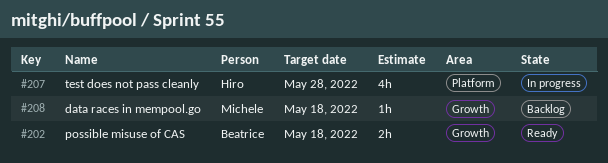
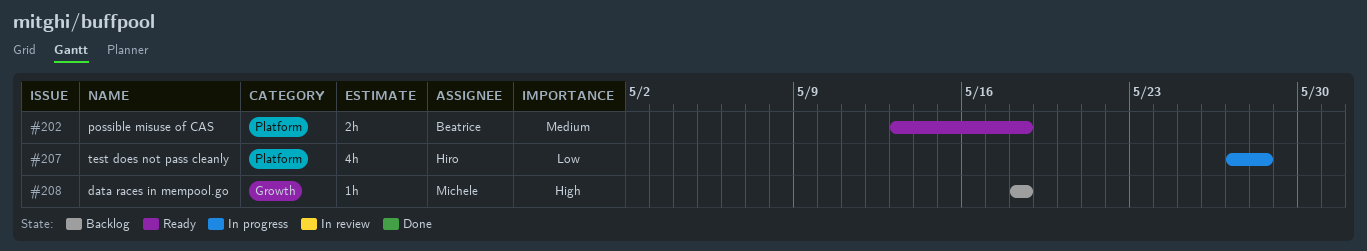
#202, label: Growth -> Platform

